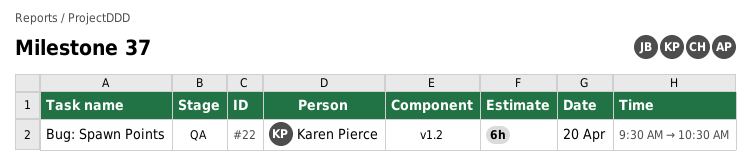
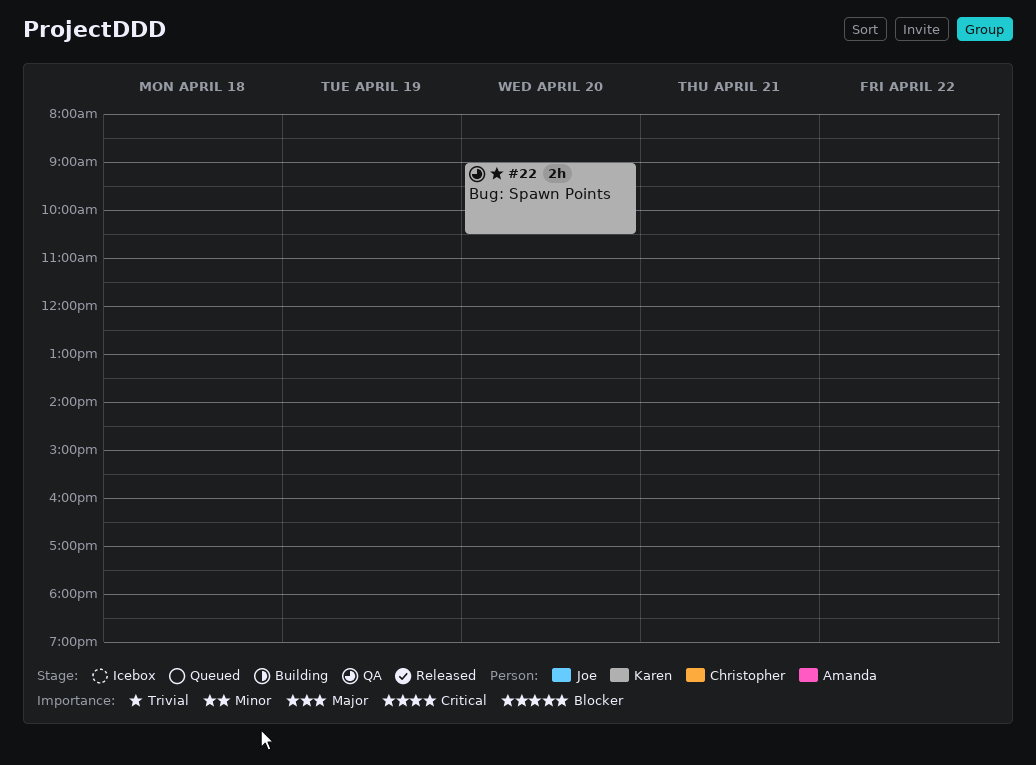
#22, estimate: 6h -> 2h
#22, begins: 09:30 -> 09:00

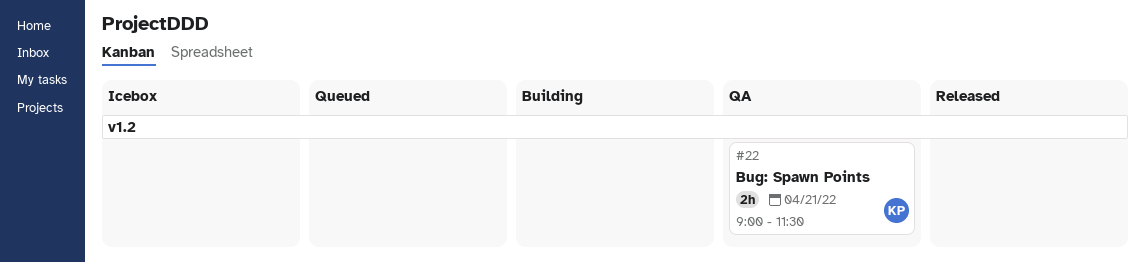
#22, day: Apr 20 -> Apr 21
#22, ends: 10:30 -> 11:30

